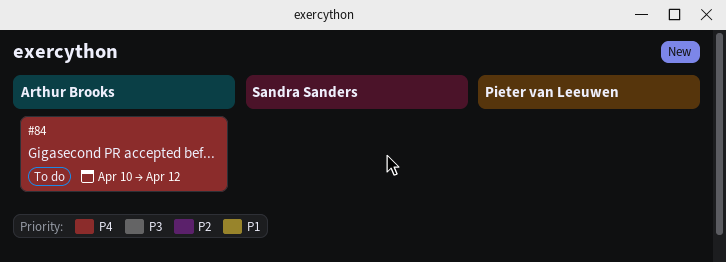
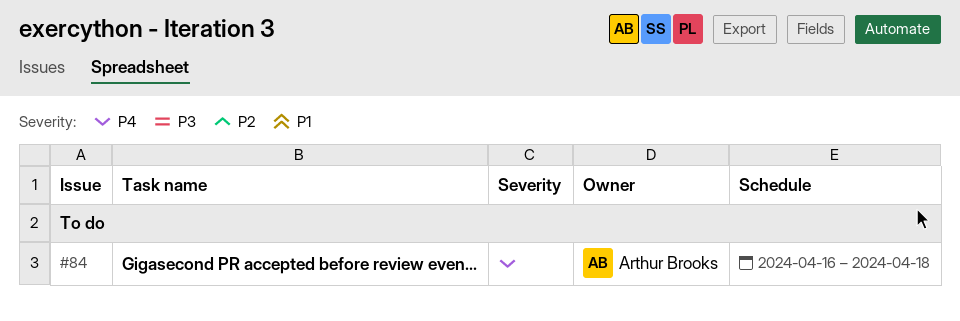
#84, start: Apr 10 -> Apr 16
#84, due: Apr 12 -> Apr 18

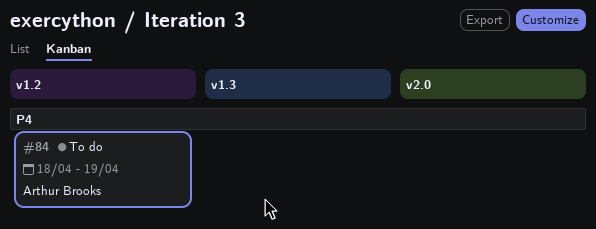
#84, start: Apr 16 -> Apr 18
#84, due: Apr 18 -> Apr 19

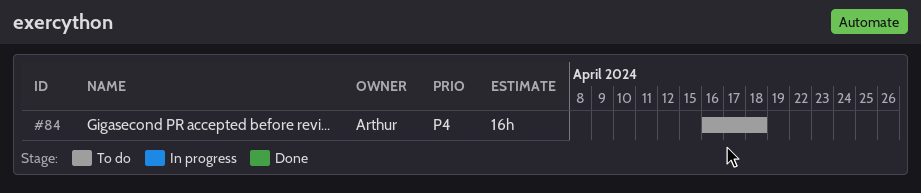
#84, start: Apr 18 -> Apr 16
#84, due: Apr 19 -> Apr 18

